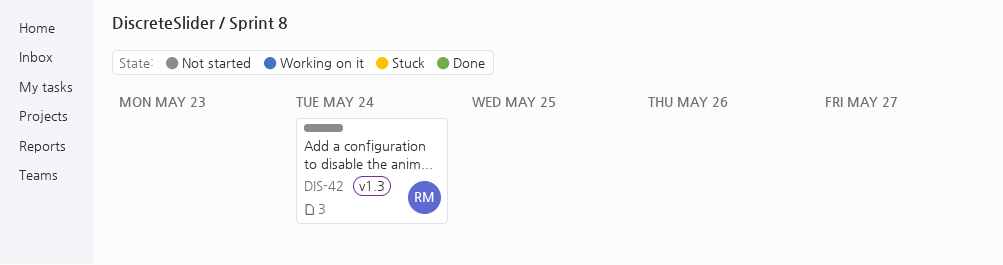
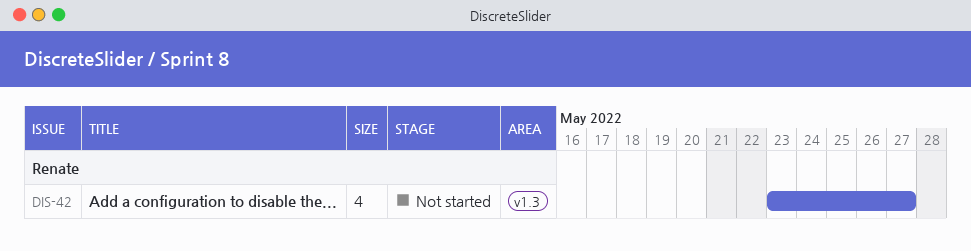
DIS-42, due: May 24 -> May 27

